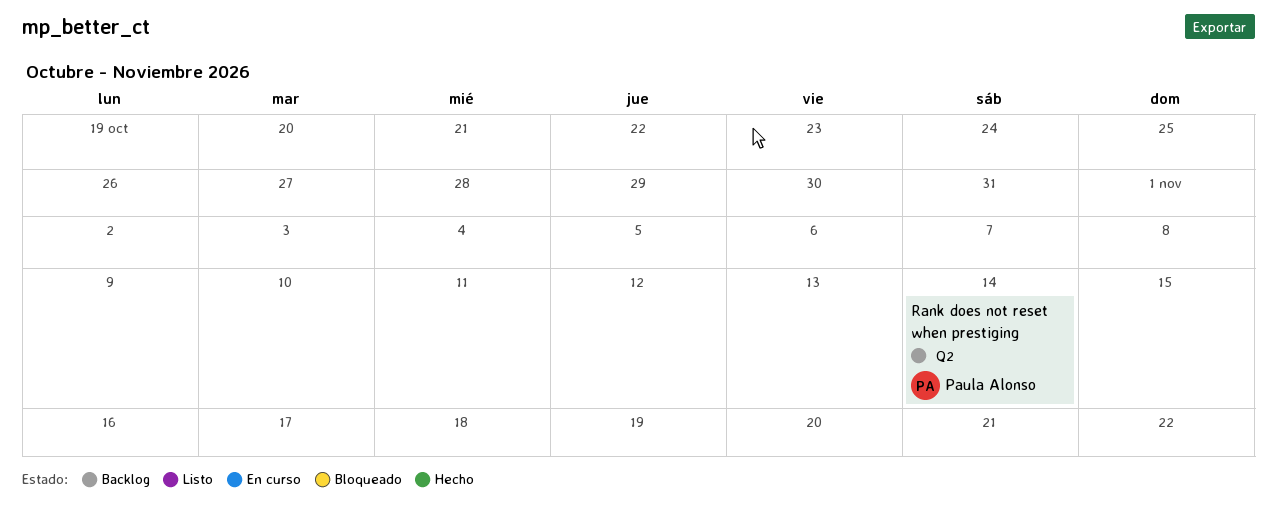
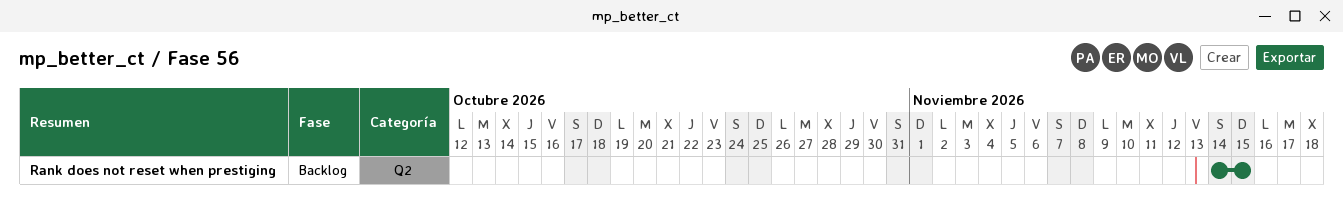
Rank does not reset when prestiging, due: Nov 14 -> Nov 15

